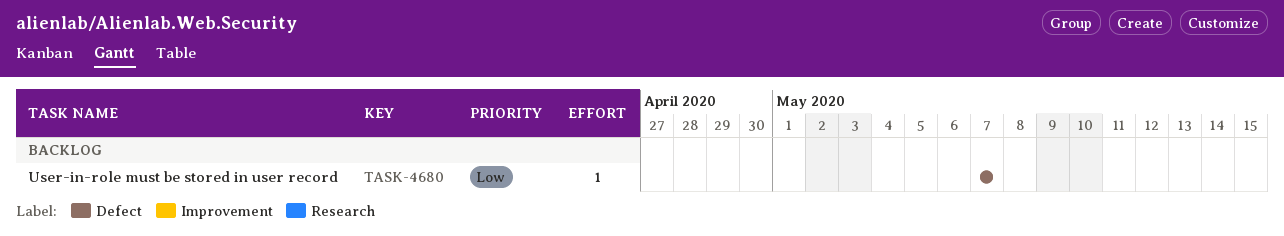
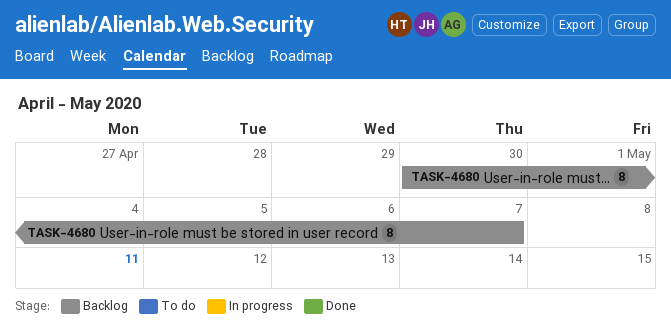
TASK-4680, estimate: 1 -> 8
TASK-4680, start: May 7 -> Apr 30

